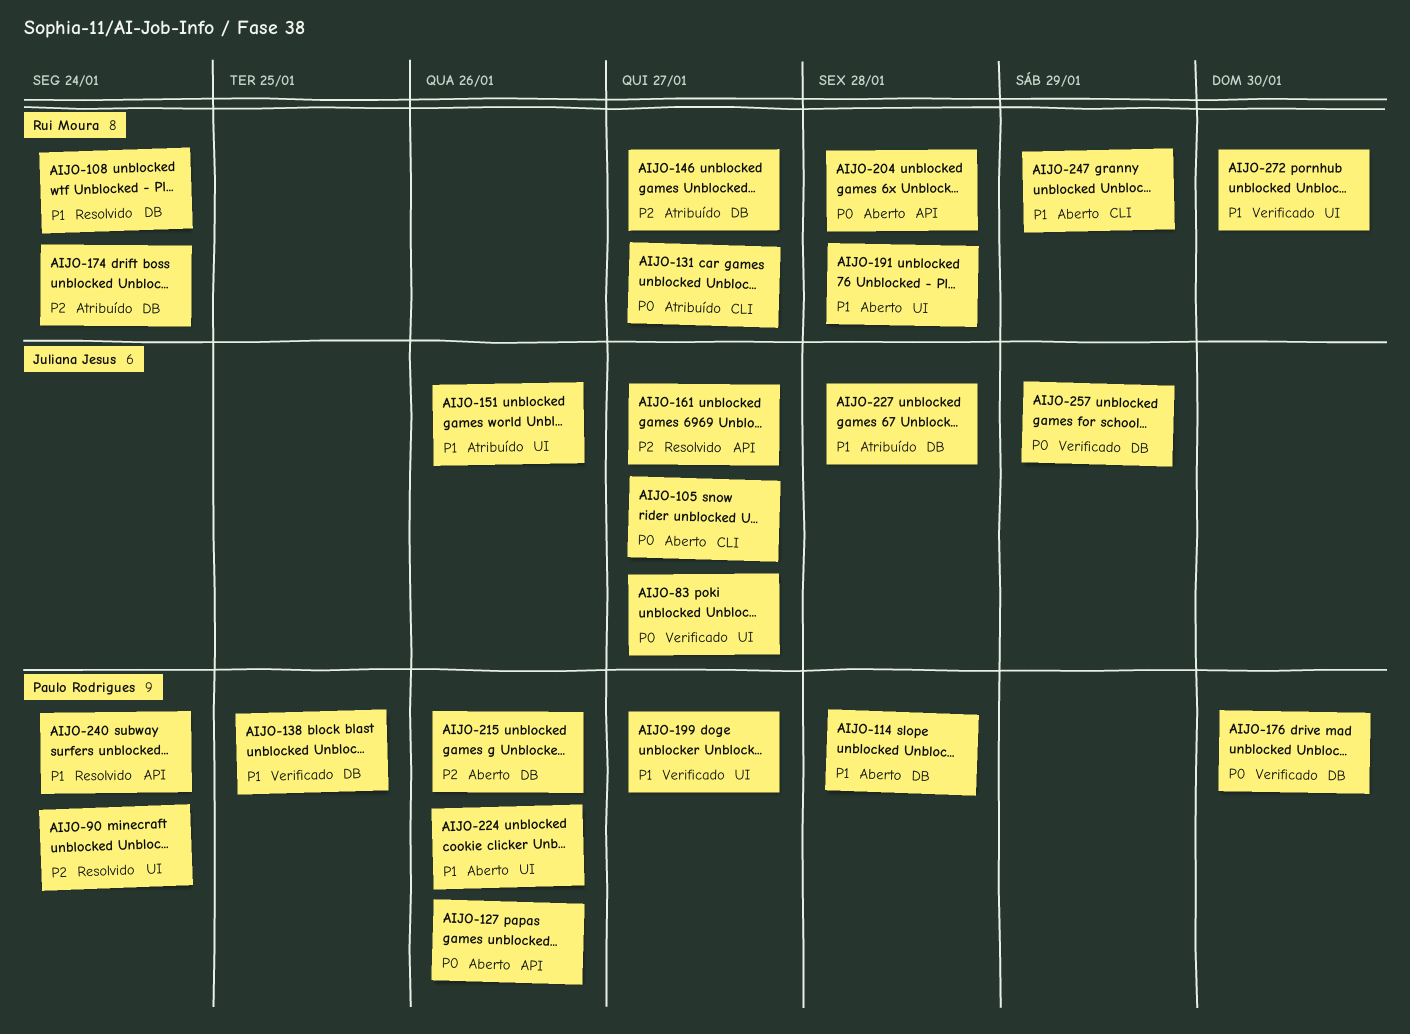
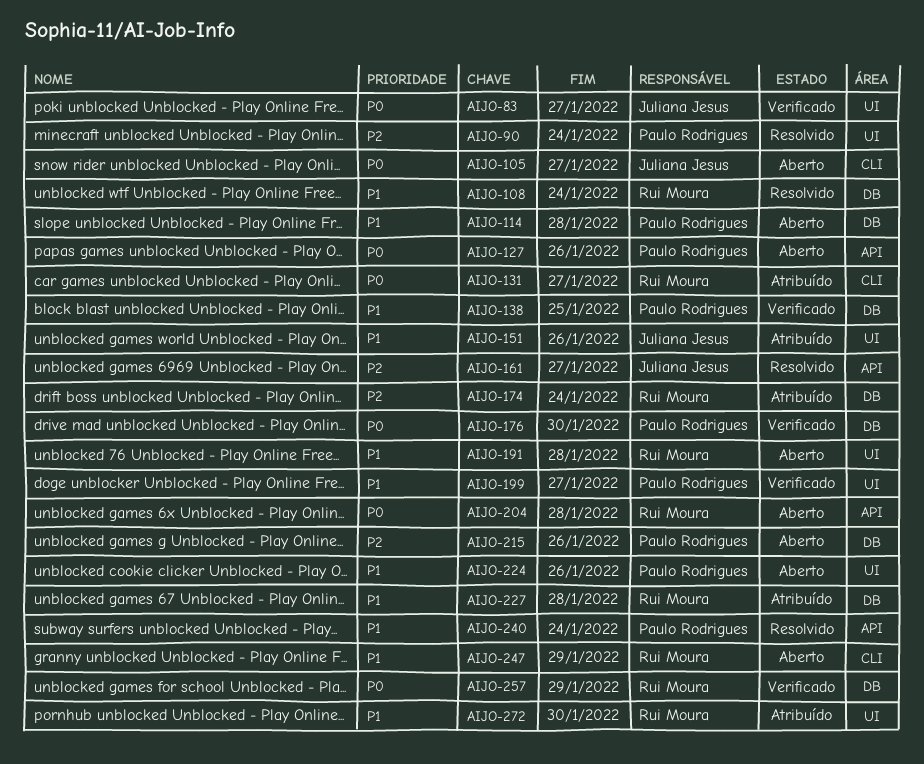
AIJO-146: present -> none
AIJO-227, owner: Juliana Jesus -> Rui Moura
AIJO-257, owner: Juliana Jesus -> Rui Moura
AIJO-272, status: Verificado -> Atribuído

